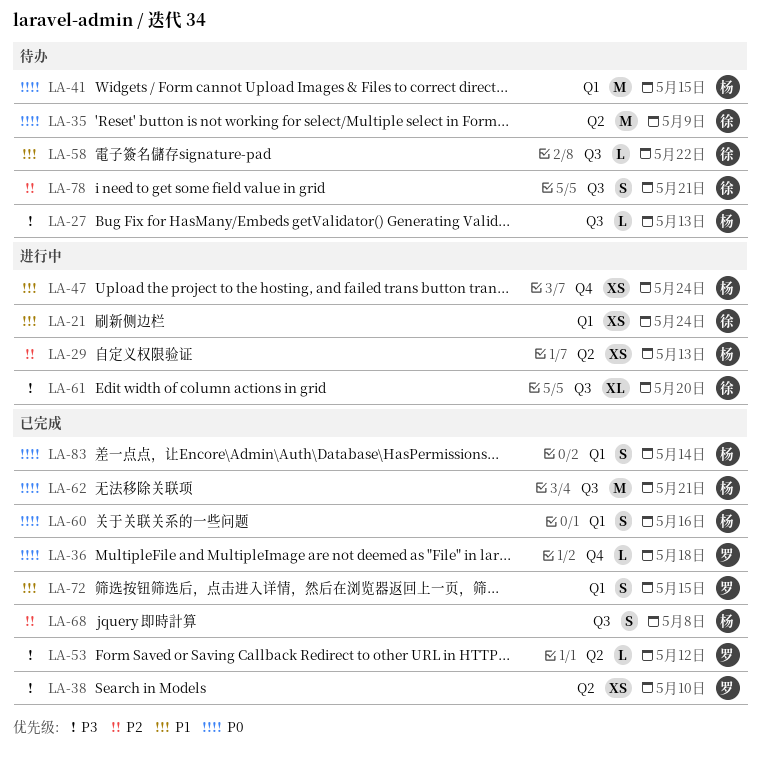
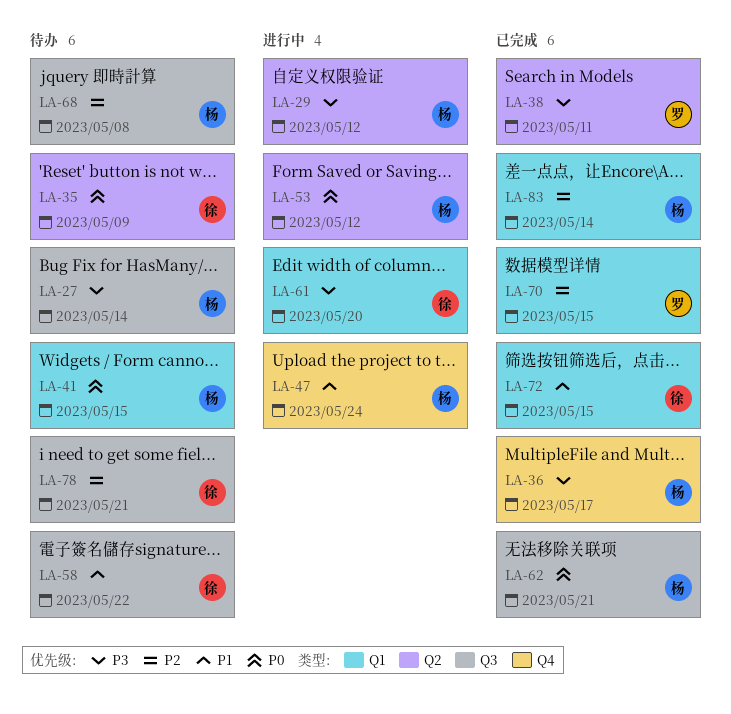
LA-21: present -> none
LA-27, due: May 13 -> May 14
LA-29, priority: P2 -> P3
LA-29, due: May 13 -> May 12
LA-36, owner: 罗 -> 杨
LA-36, priority: P0 -> P3
LA-36, due: May 18 -> May 17
LA-38, due: May 10 -> May 11
LA-53, status: 已完成 -> 进行中
LA-53, owner: 罗 -> 杨
LA-53, priority: P3 -> P0
LA-60: present -> none
LA-61, label: Q3 -> Q1
LA-68, status: 已完成 -> 待办
LA-70: none -> present
LA-72, owner: 罗 -> 徐
LA-83, priority: P0 -> P2

